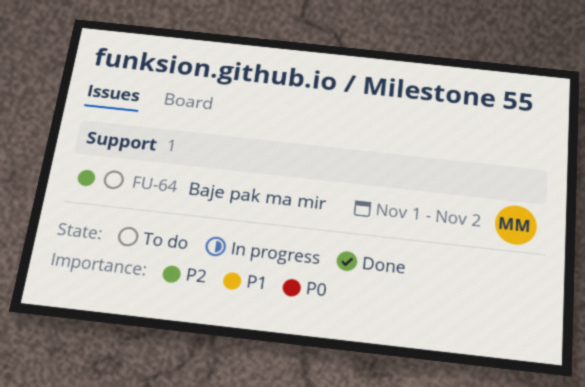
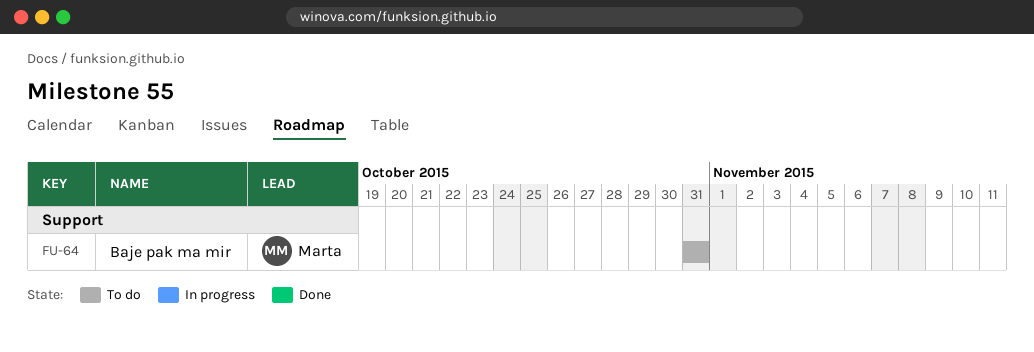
FU-64, start: Nov 1 -> Oct 31
FU-64, due: Nov 2 -> Oct 31

